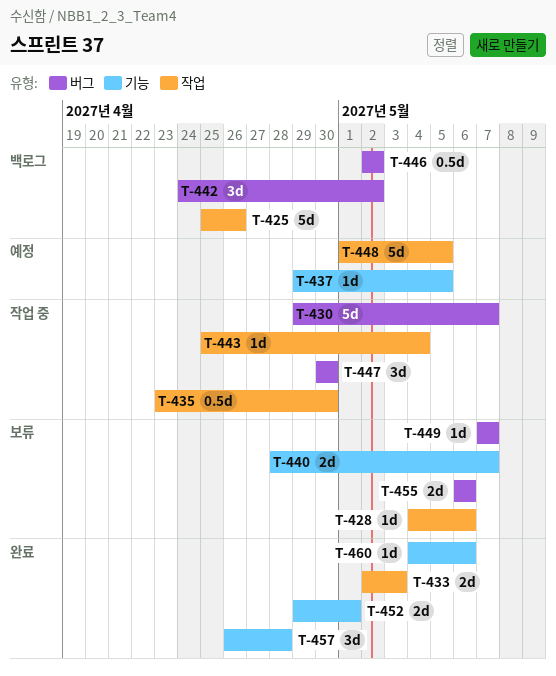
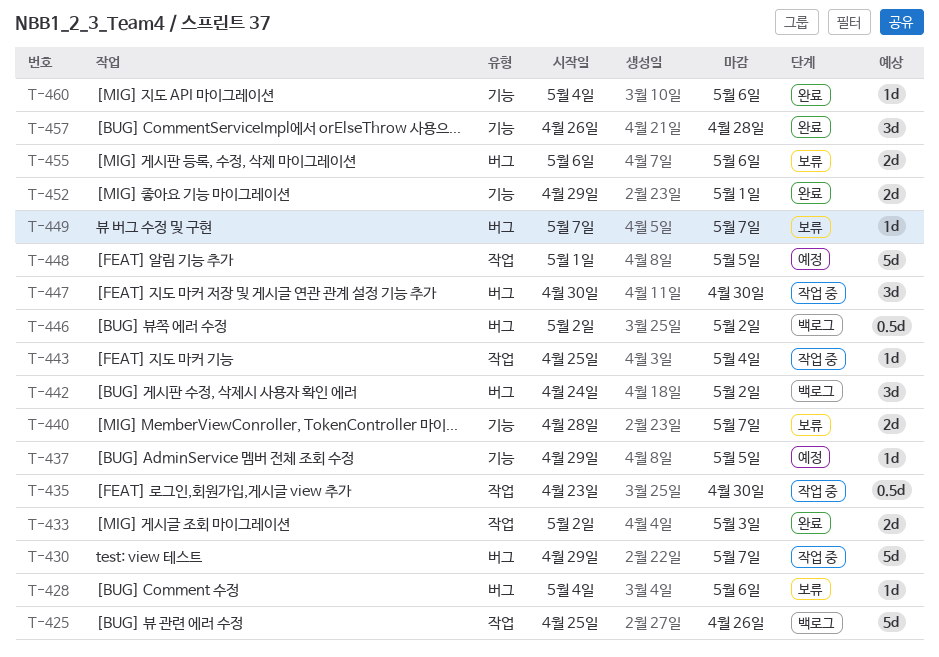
T-428, label: 작업 -> 버그

